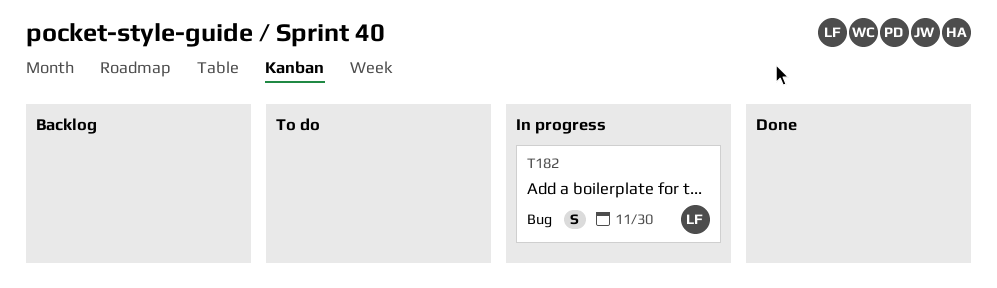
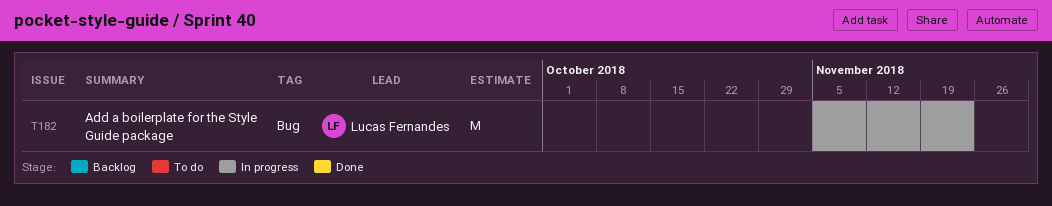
T182, estimate: S -> M
T182, due: Nov 30 -> Nov 23

